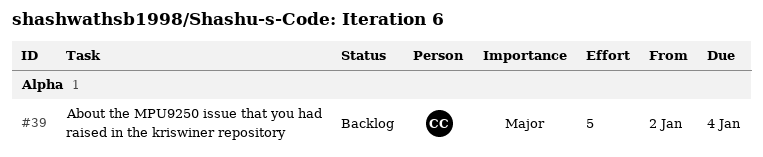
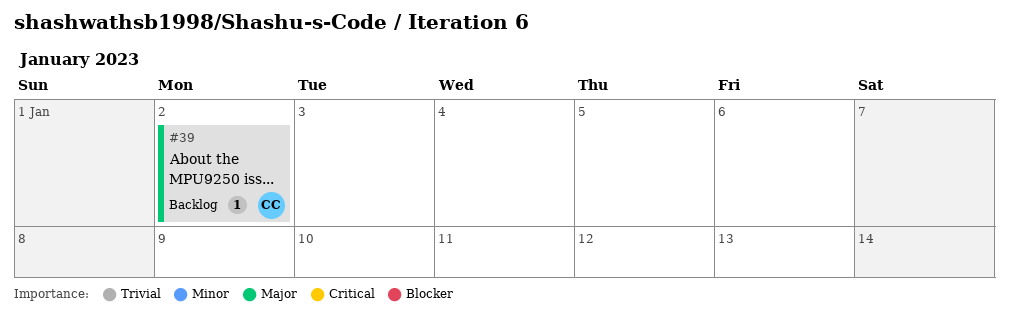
#39, estimate: 5 -> 1
#39, due: Jan 4 -> Jan 2

